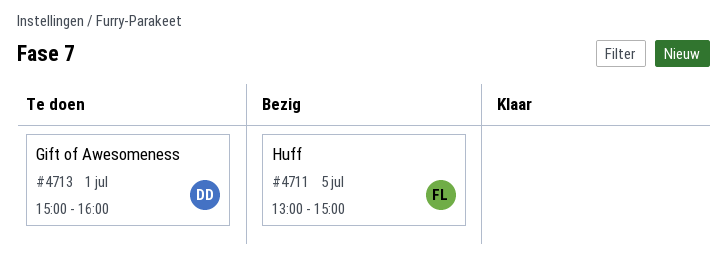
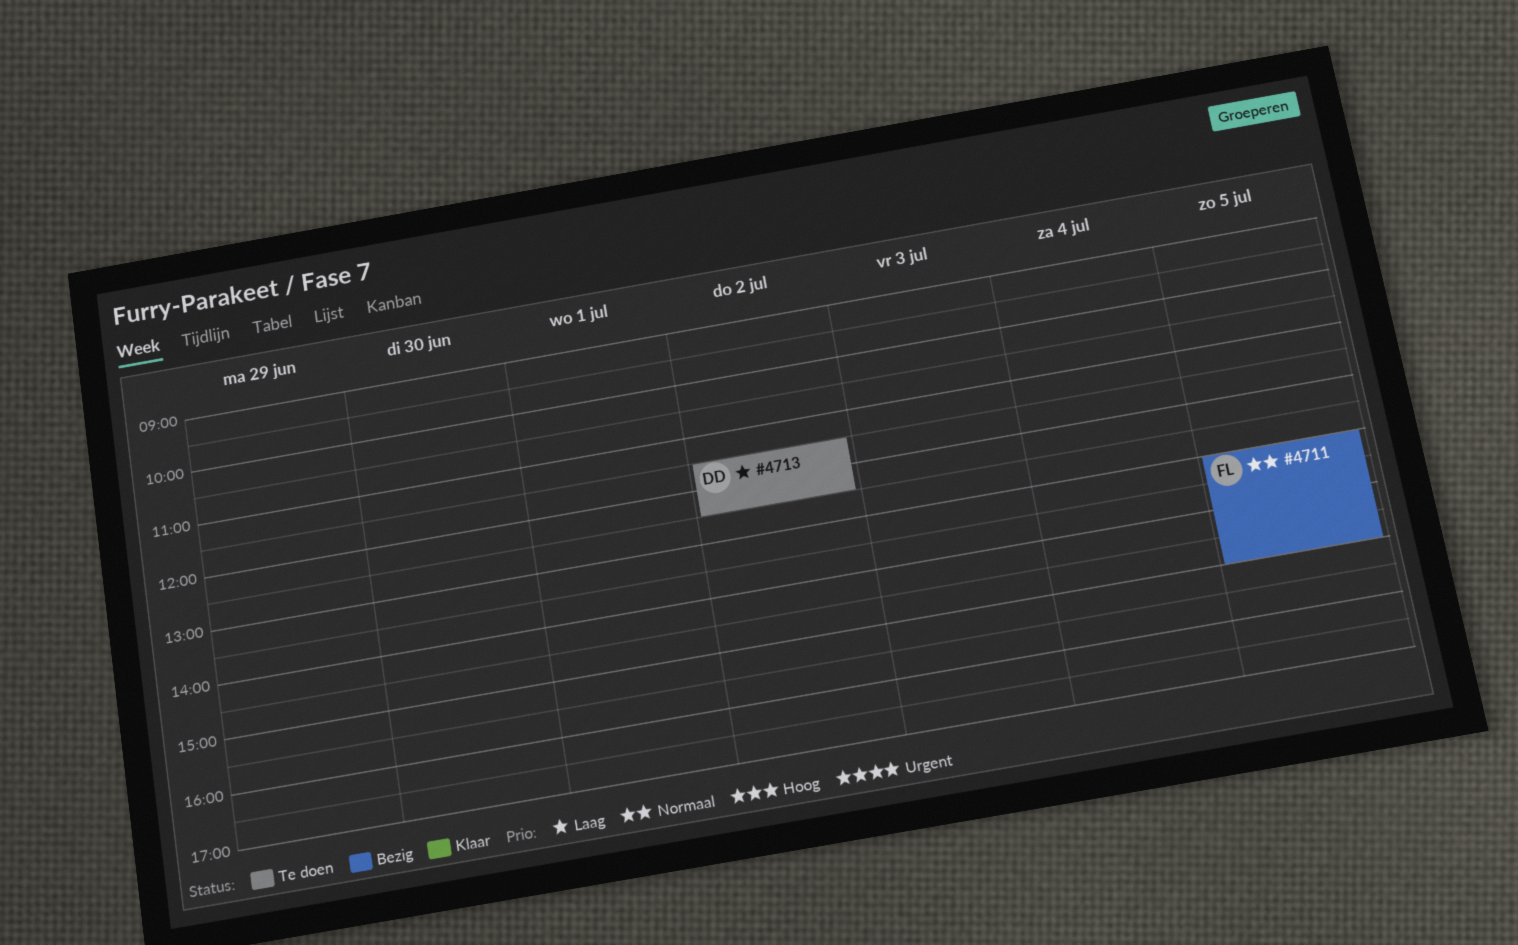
#4713, day: Jul 1 -> Jul 2
#4713, begins: 15:00 -> 11:30
#4713, ends: 16:00 -> 12:30

